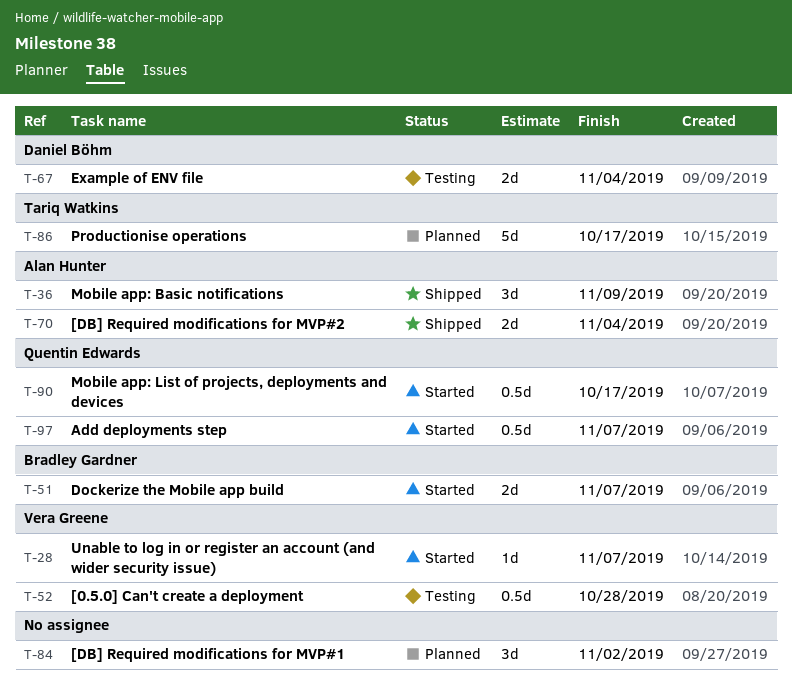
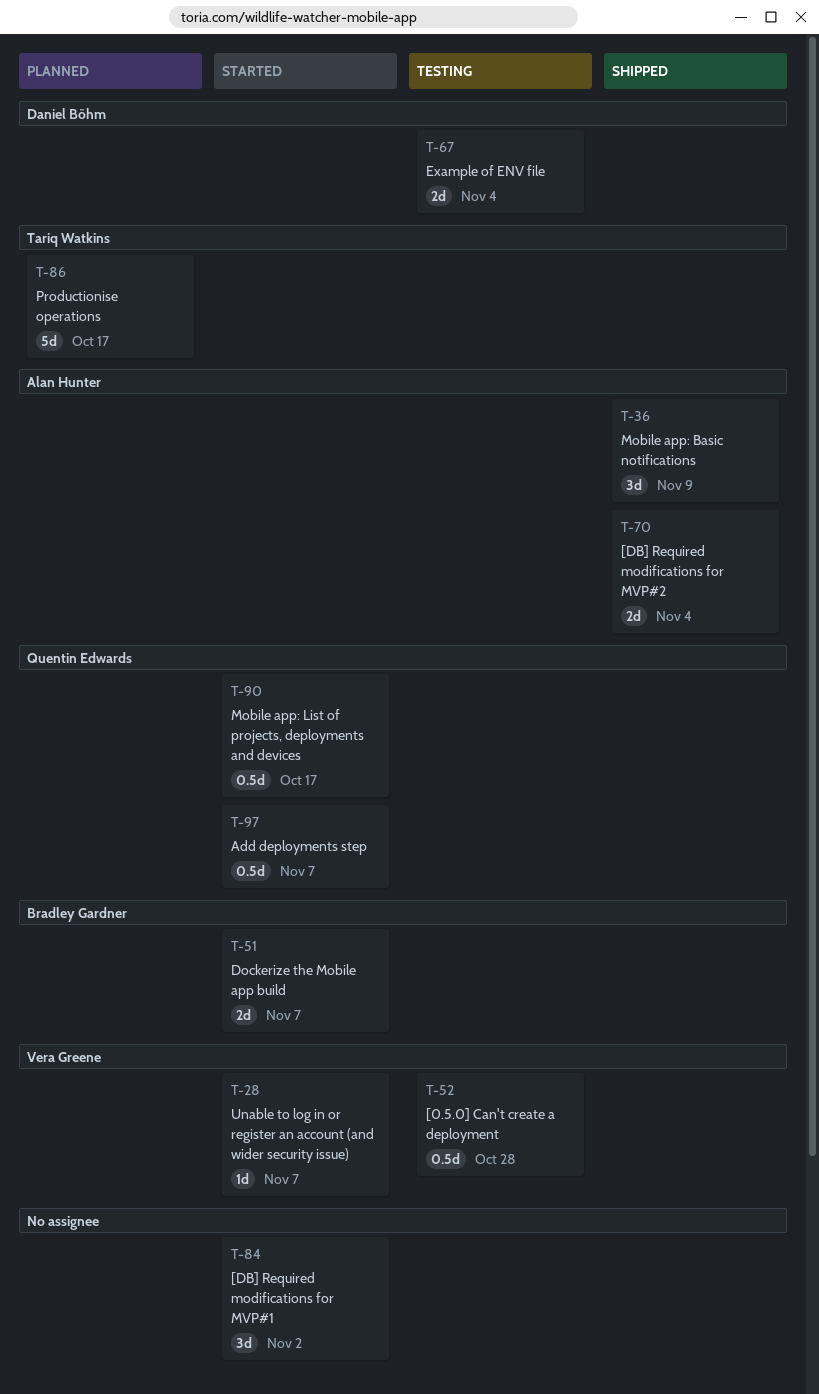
T-84, status: Planned -> Started

